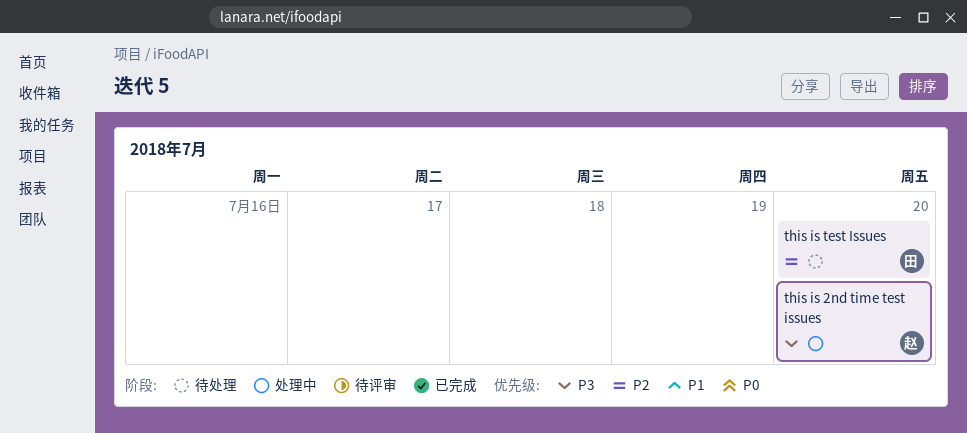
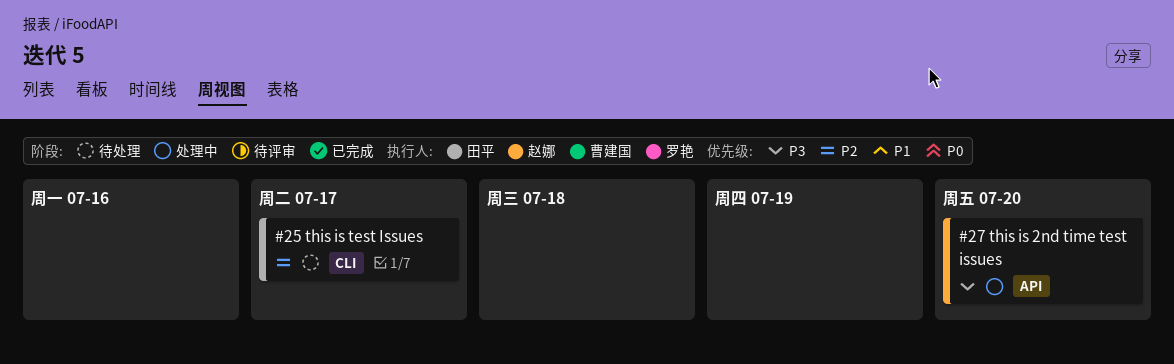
this is test Issues, due: Jul 20 -> Jul 17

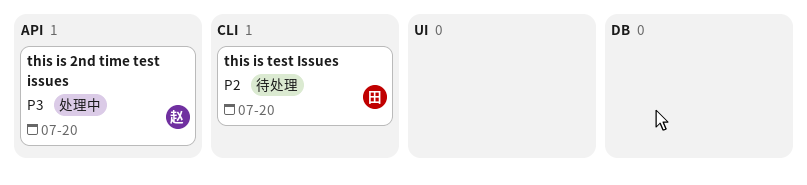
this is test Issues, due: Jul 17 -> Jul 20

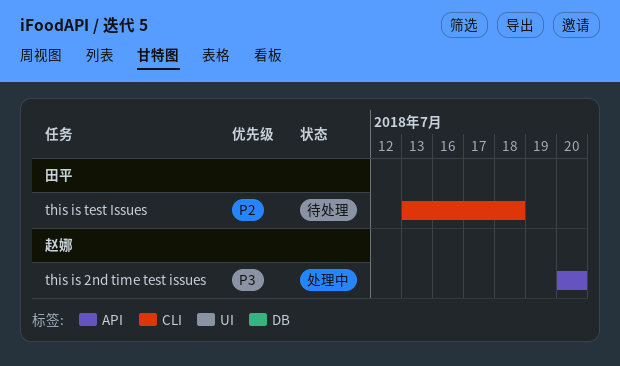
this is test Issues, due: Jul 20 -> Jul 18

